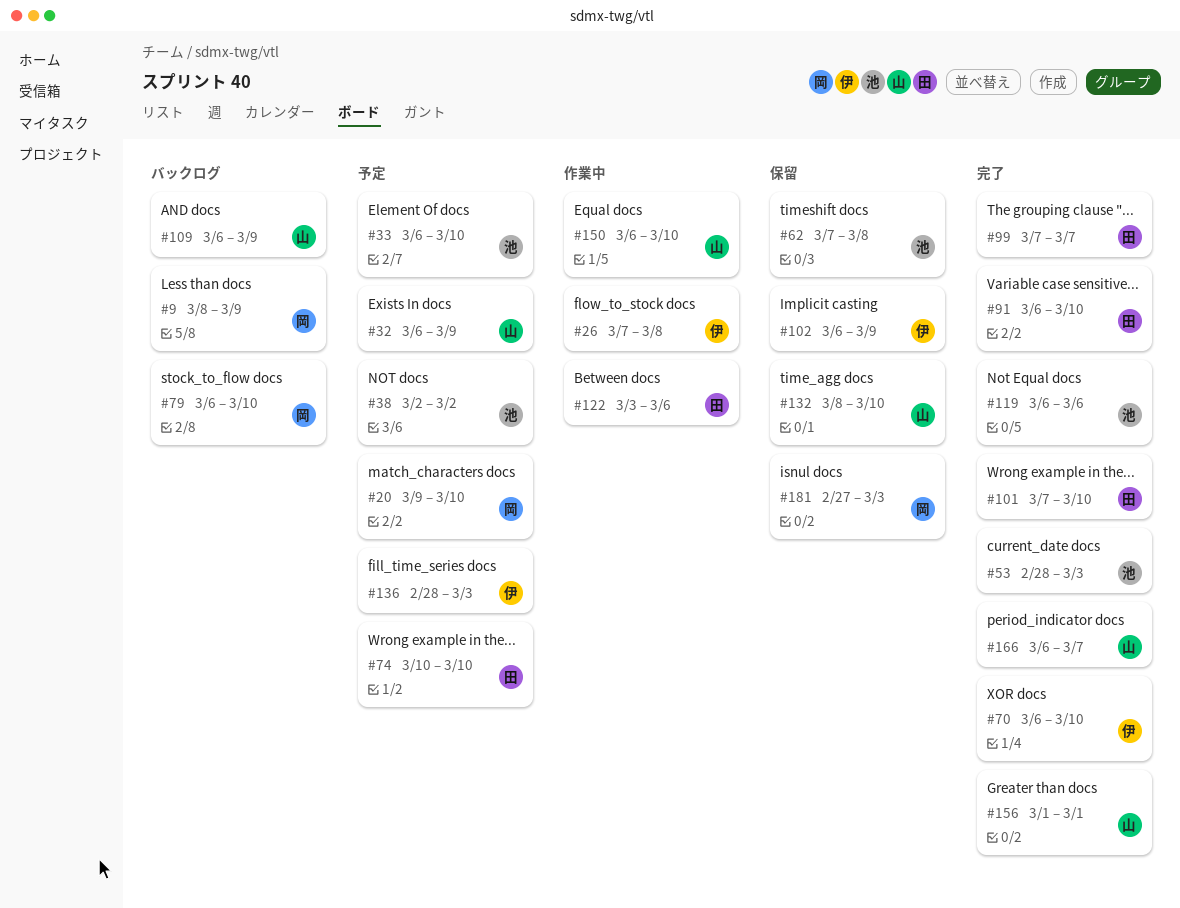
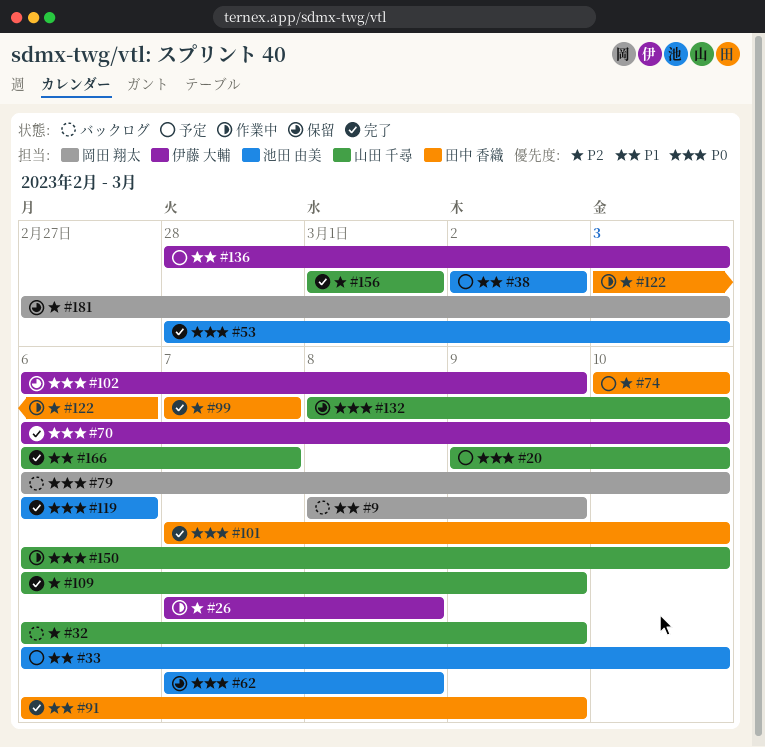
#20, owner: 岡田 翔太 -> 山田 千尋
#32, status: 予定 -> バックログ
#91, due: Mar 10 -> Mar 9
#109, status: バックログ -> 完了

